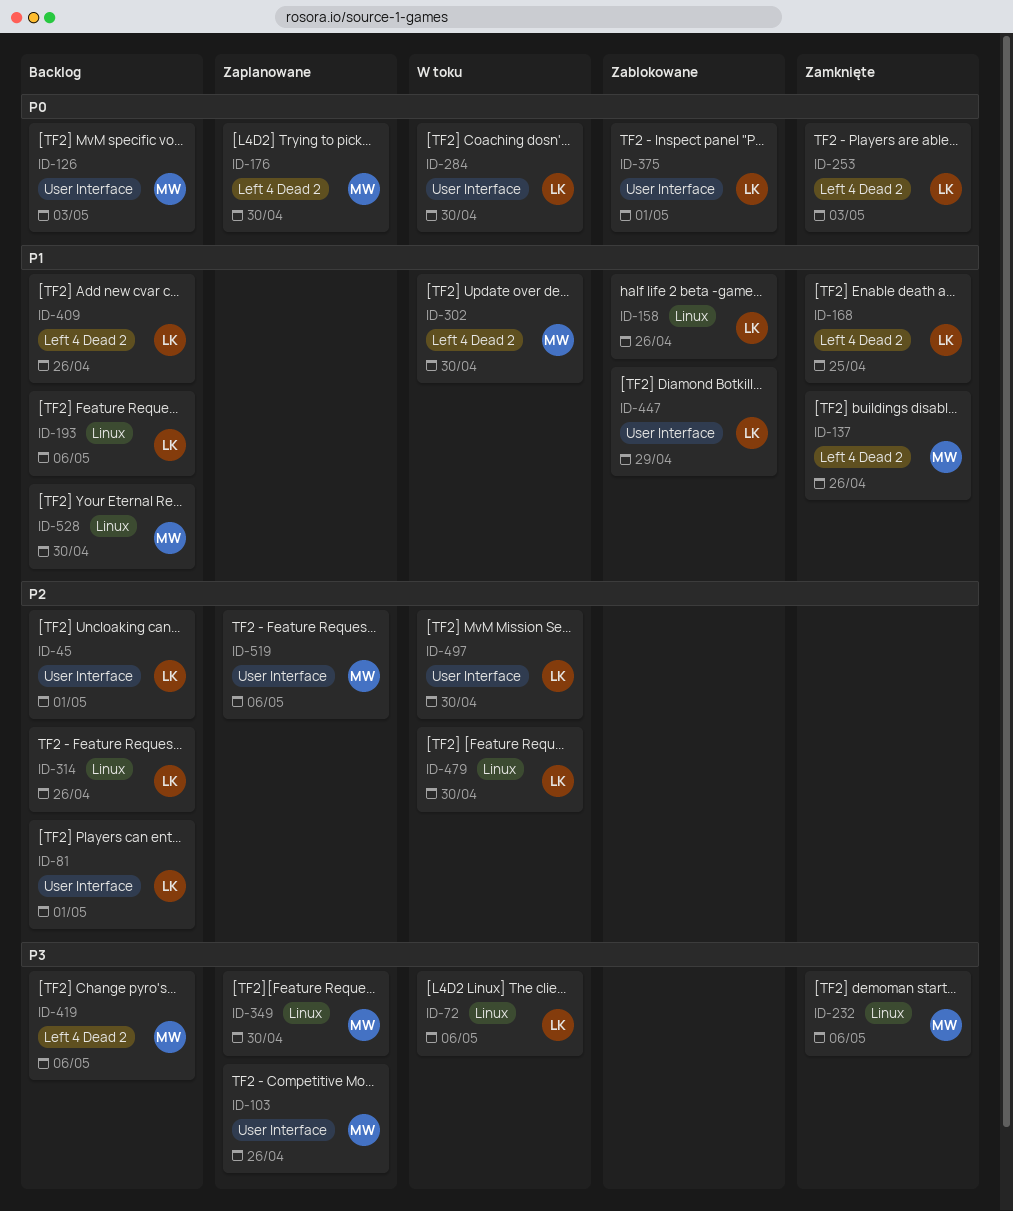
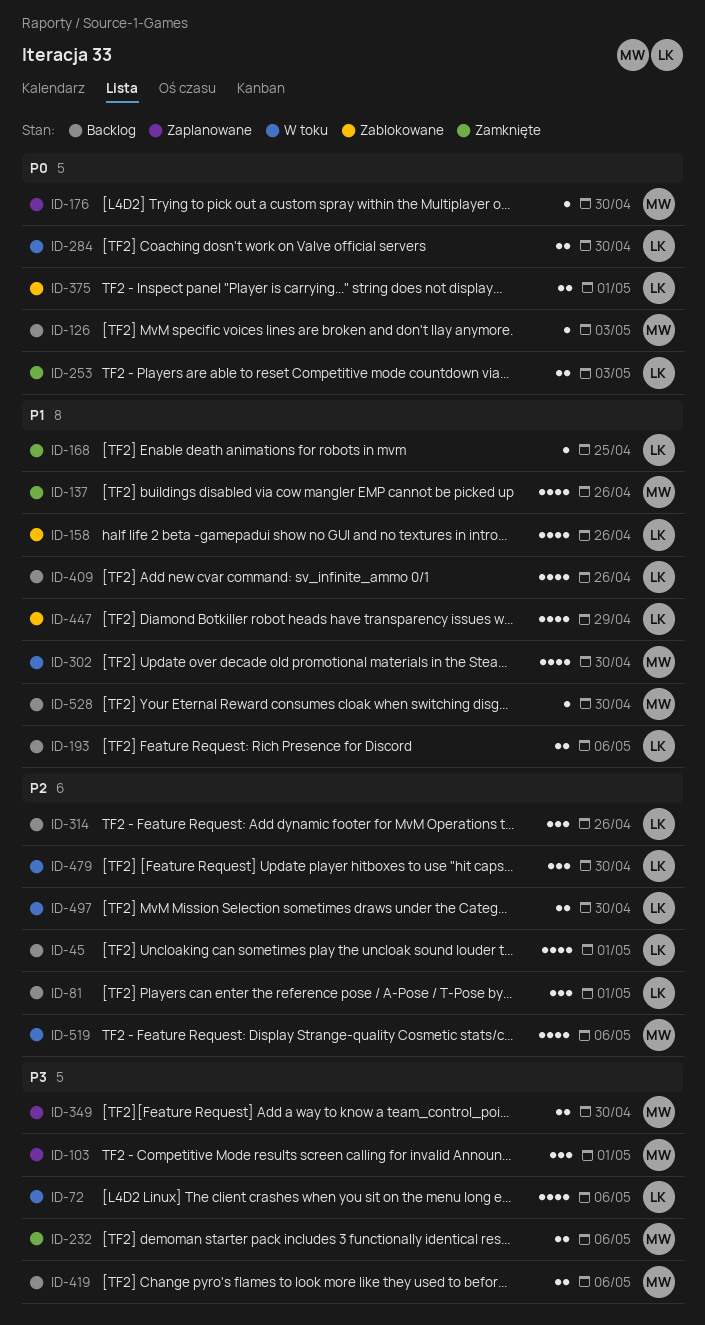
ID-103, due: Apr 26 -> May 1
ID-519, status: Zaplanowane -> W toku

